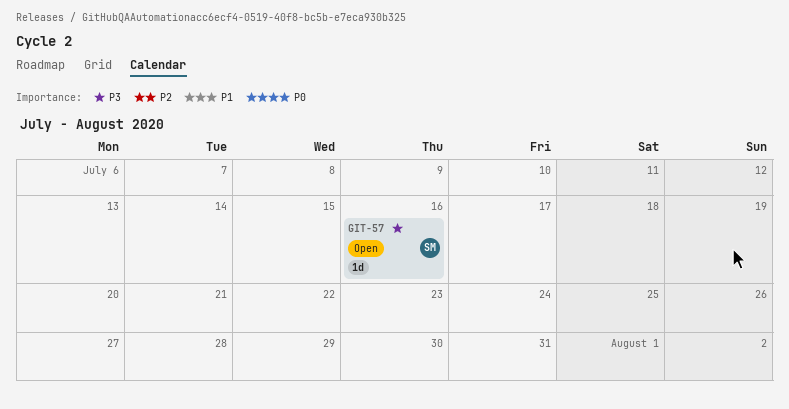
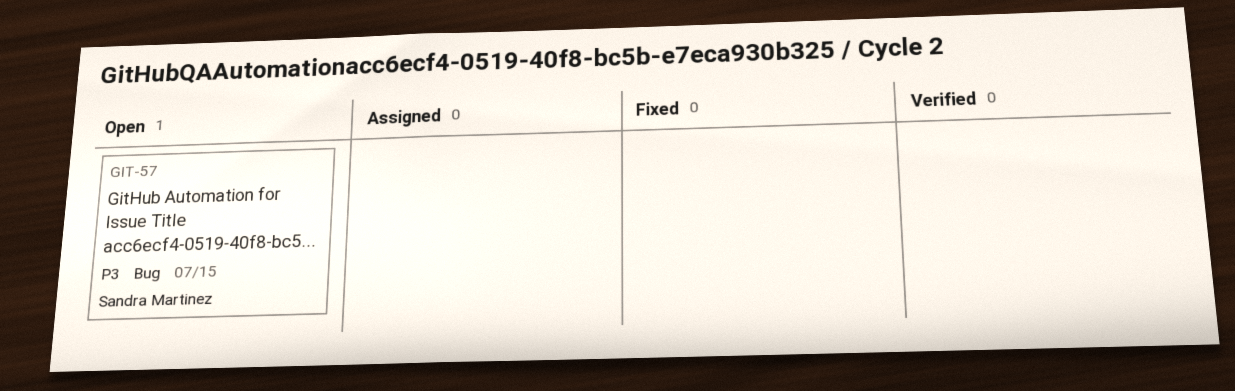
GIT-57, due: Jul 16 -> Jul 15

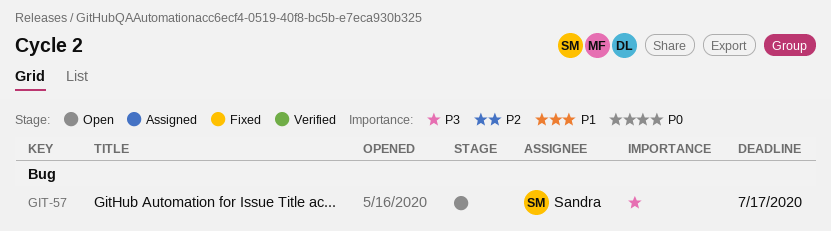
GIT-57, due: Jul 15 -> Jul 17

